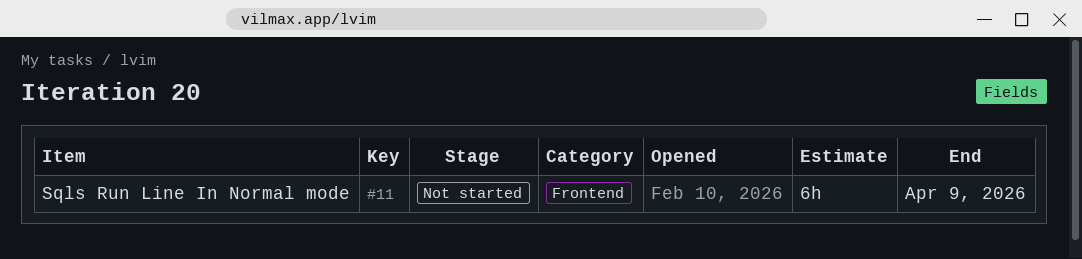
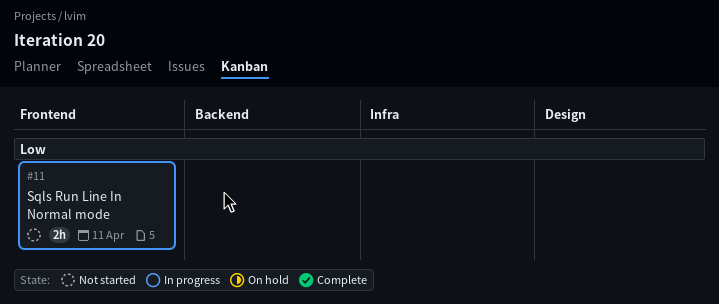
#11, estimate: 6h -> 2h
#11, due: Apr 9 -> Apr 11

